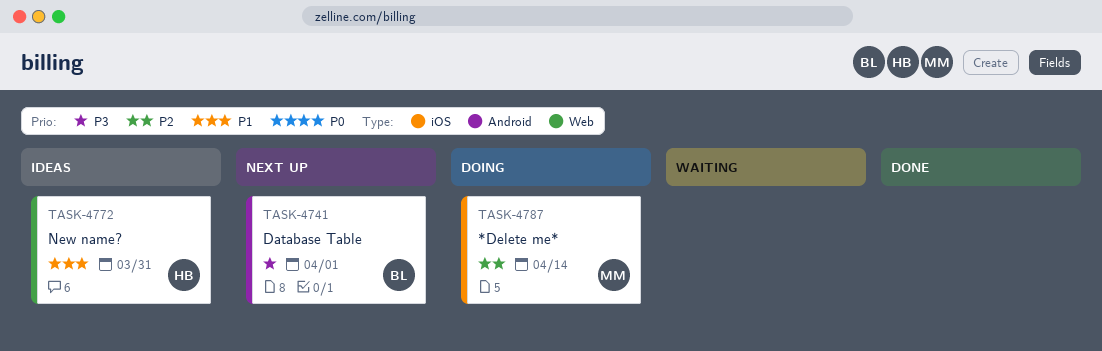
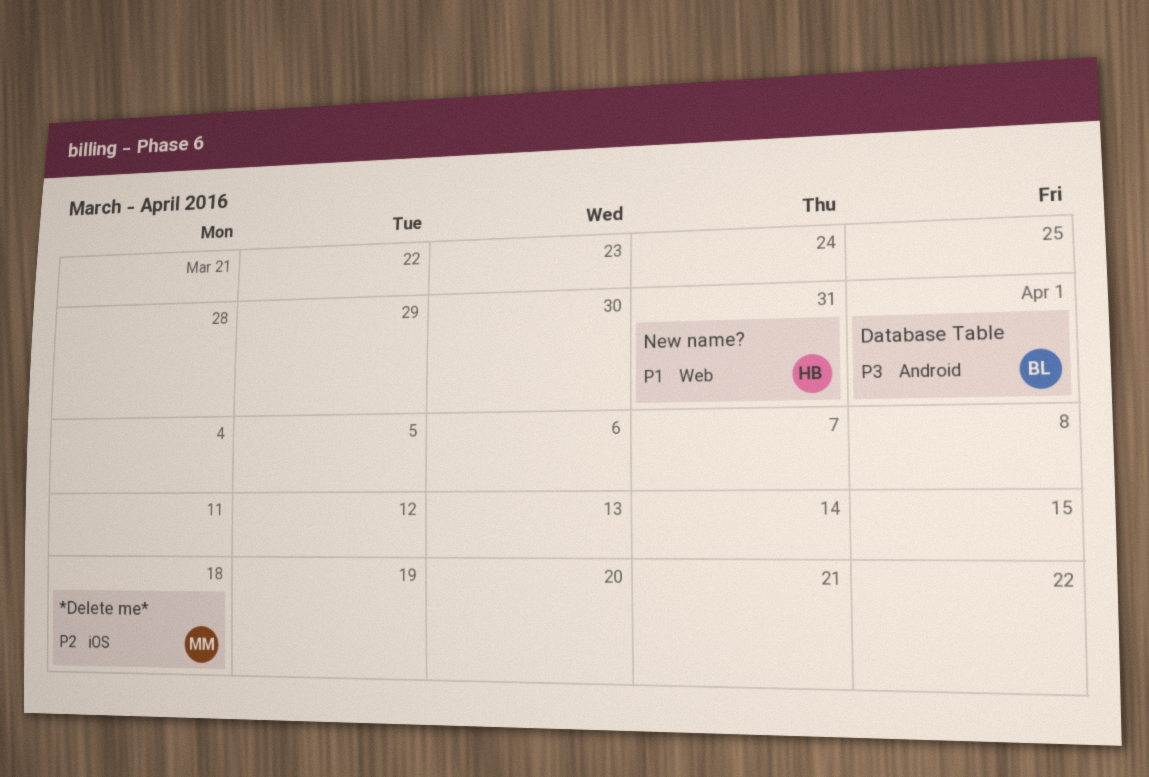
*Delete me*, due: Apr 14 -> Apr 18

